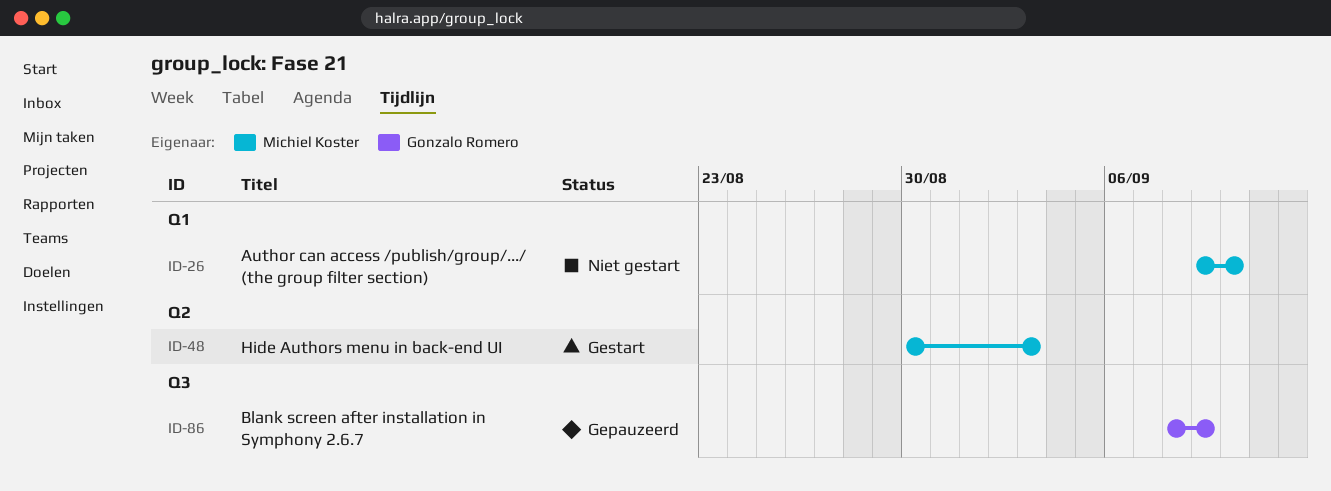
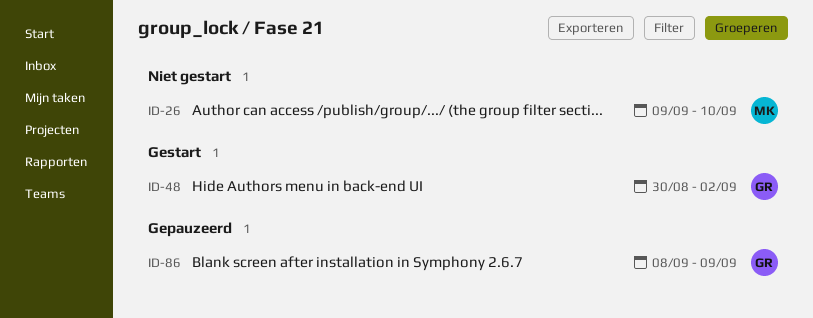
ID-48, owner: Michiel Koster -> Gonzalo Romero
ID-48, due: Sep 3 -> Sep 2

